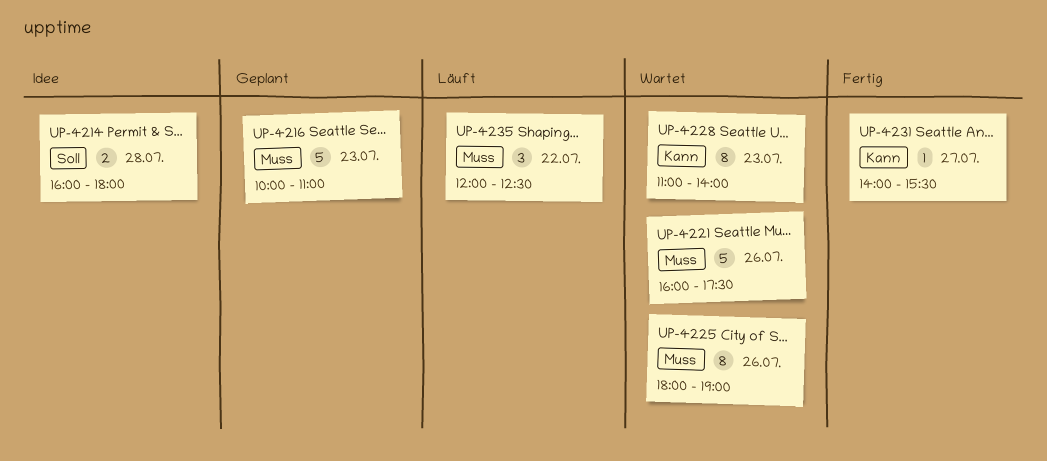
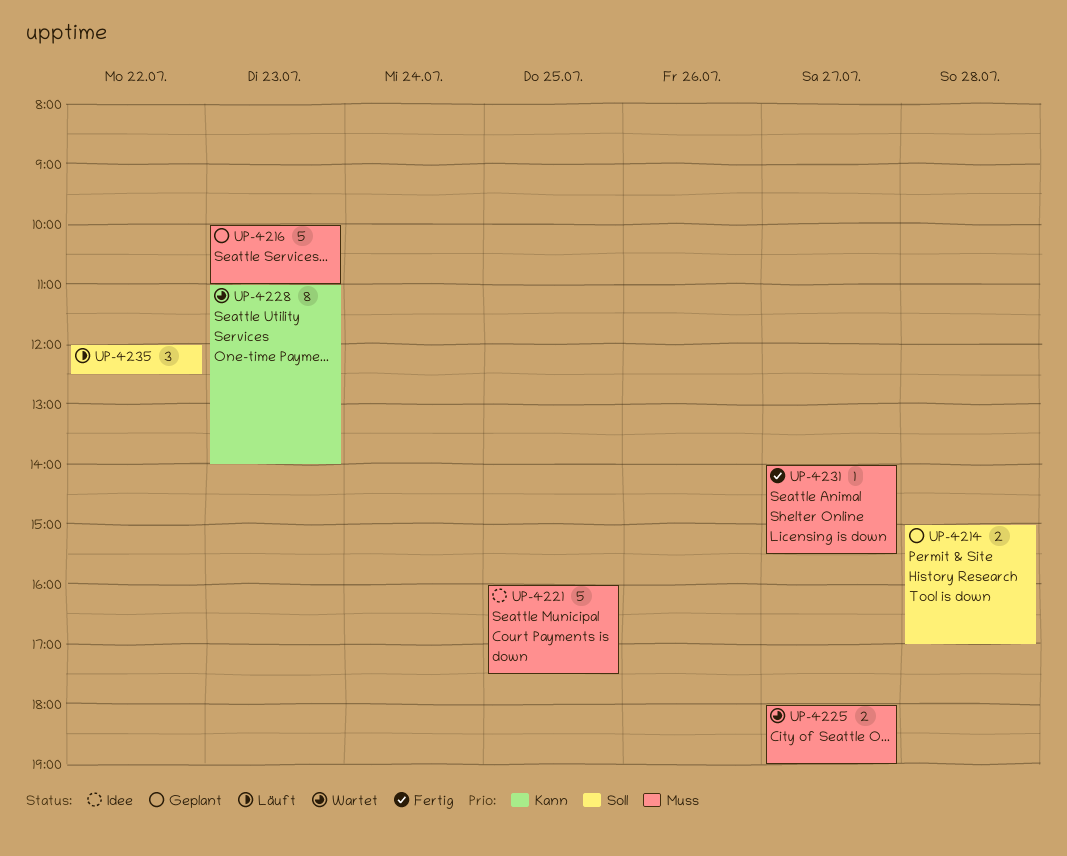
UP-4214, status: Idee -> Geplant
UP-4214, begins: 16:00 -> 15:00
UP-4214, ends: 18:00 -> 17:00
UP-4221, status: Wartet -> Idee
UP-4221, day: Jul 26 -> Jul 25
UP-4225, estimate: 8 -> 2
UP-4225, day: Jul 26 -> Jul 27
UP-4231, priority: Kann -> Muss
UP-4235, priority: Muss -> Soll

